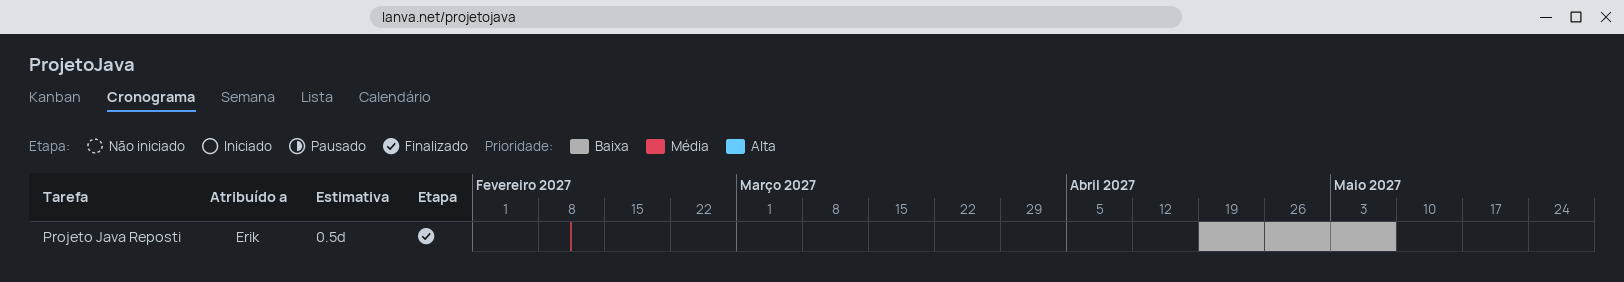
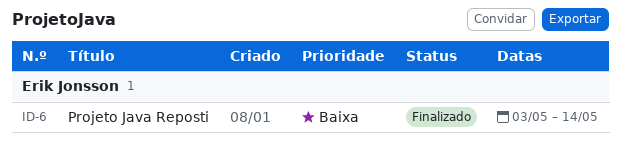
Projeto Java Reposti, start: Apr 19 -> May 3
Projeto Java Reposti, due: May 7 -> May 14

